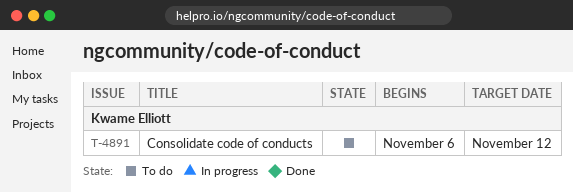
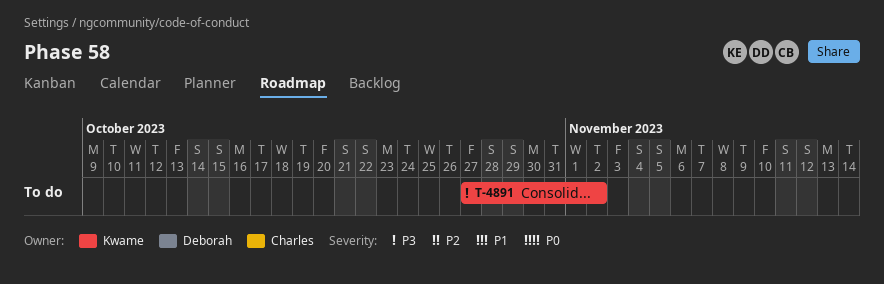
T-4891, start: Nov 6 -> Oct 27
T-4891, due: Nov 12 -> Nov 2

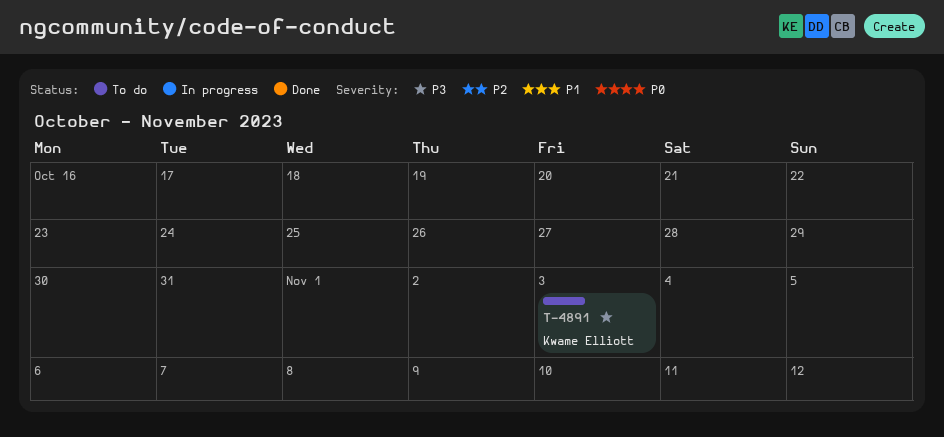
T-4891, due: Nov 2 -> Nov 3

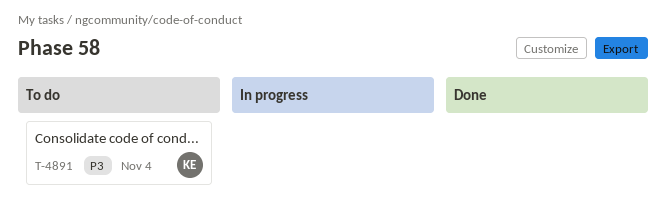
T-4891, due: Nov 3 -> Nov 4

